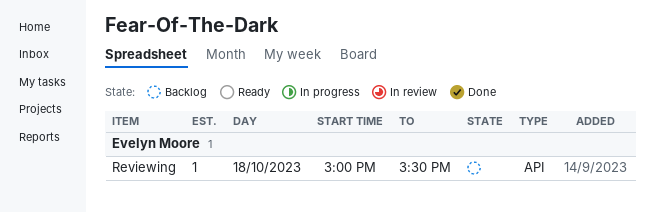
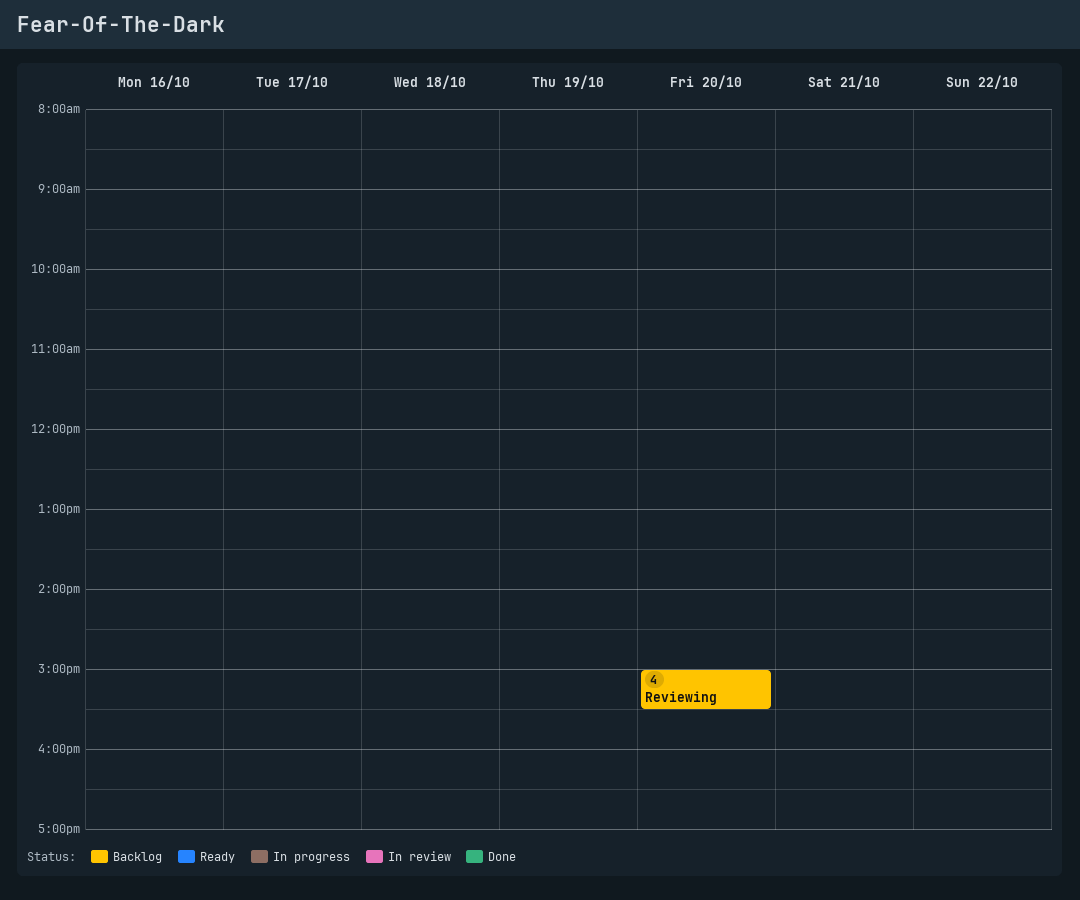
Reviewing, estimate: 1 -> 4
Reviewing, day: Oct 18 -> Oct 20

